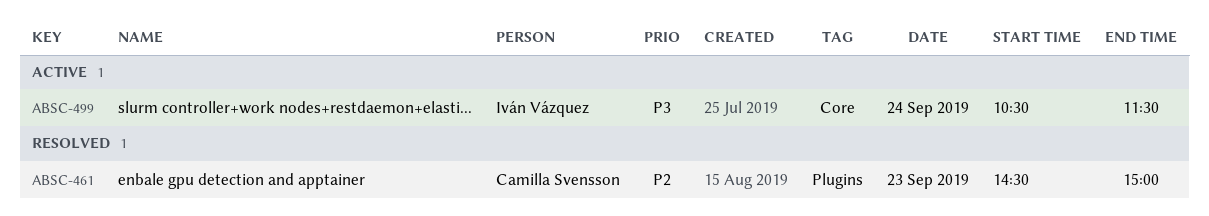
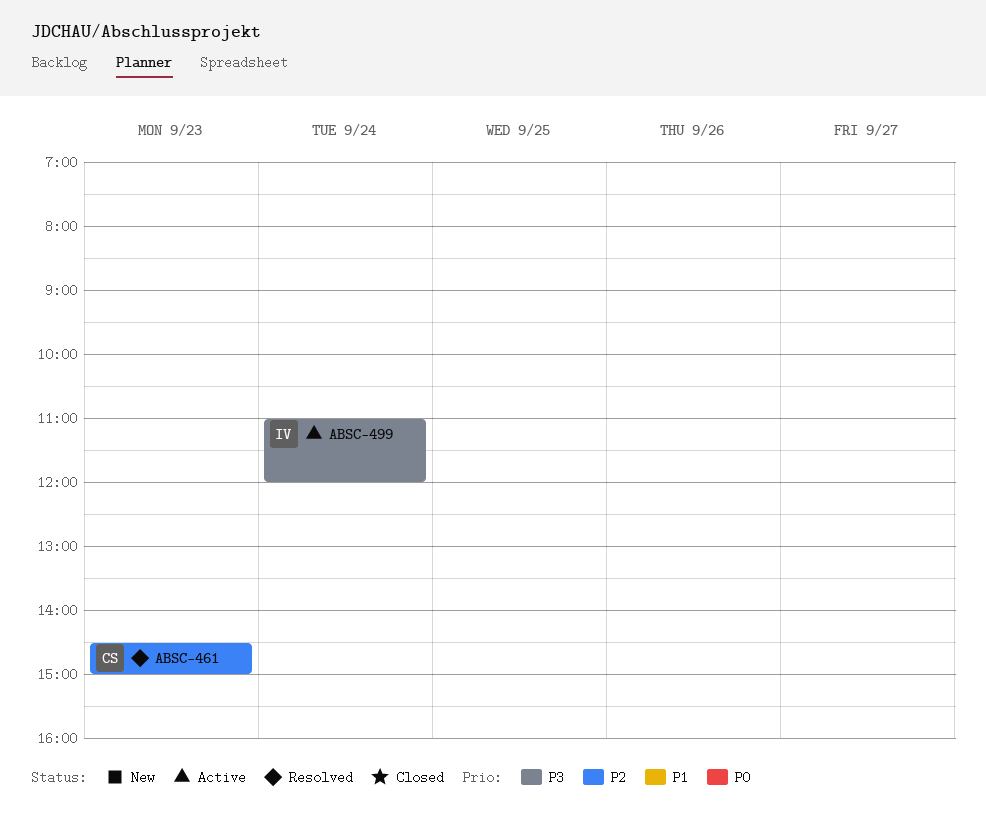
ABSC-499, begins: 10:30 -> 11:00
ABSC-499, ends: 11:30 -> 12:00

